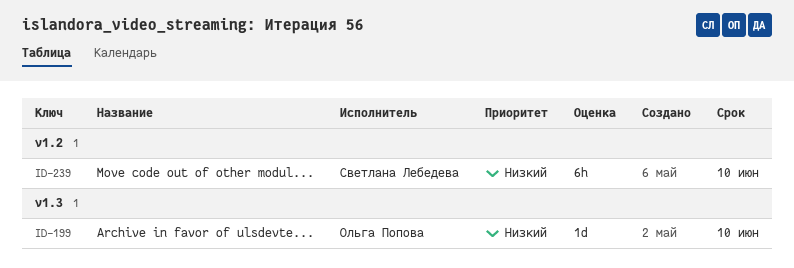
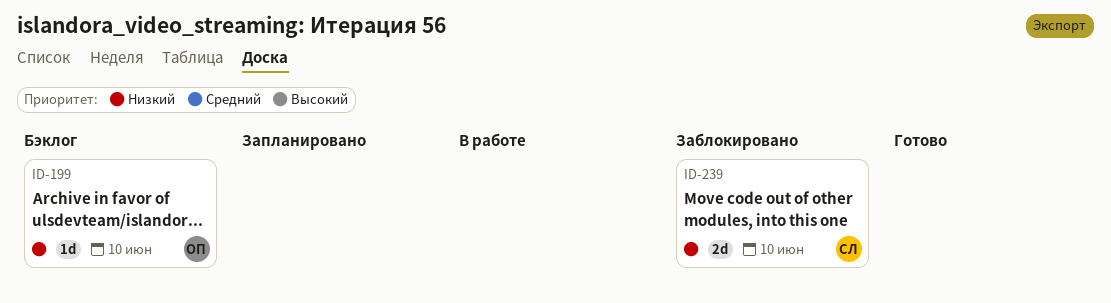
ID-239, estimate: 6h -> 2d

